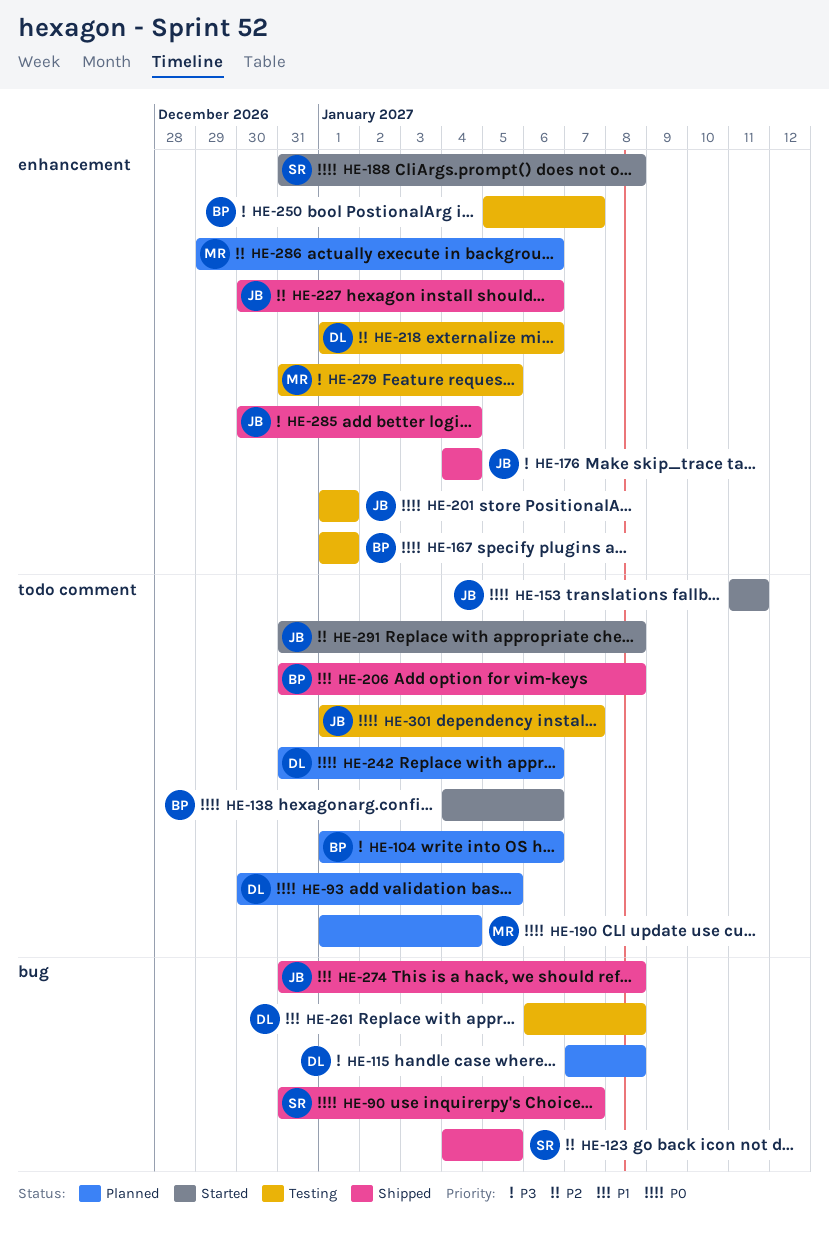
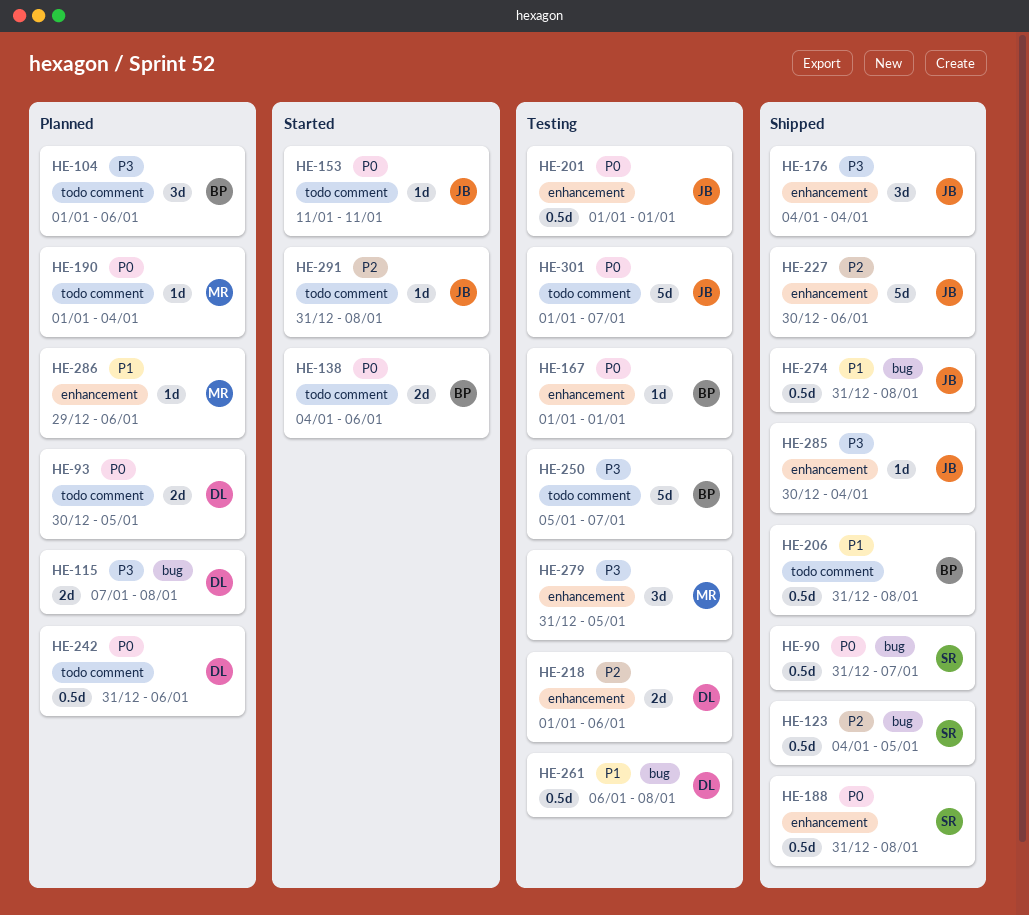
HE-188, status: Started -> Shipped
HE-250, label: enhancement -> todo comment
HE-286, priority: P2 -> P1

